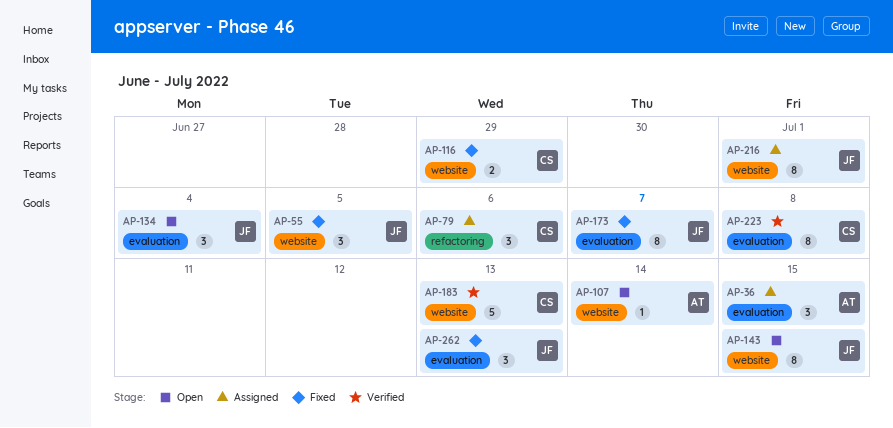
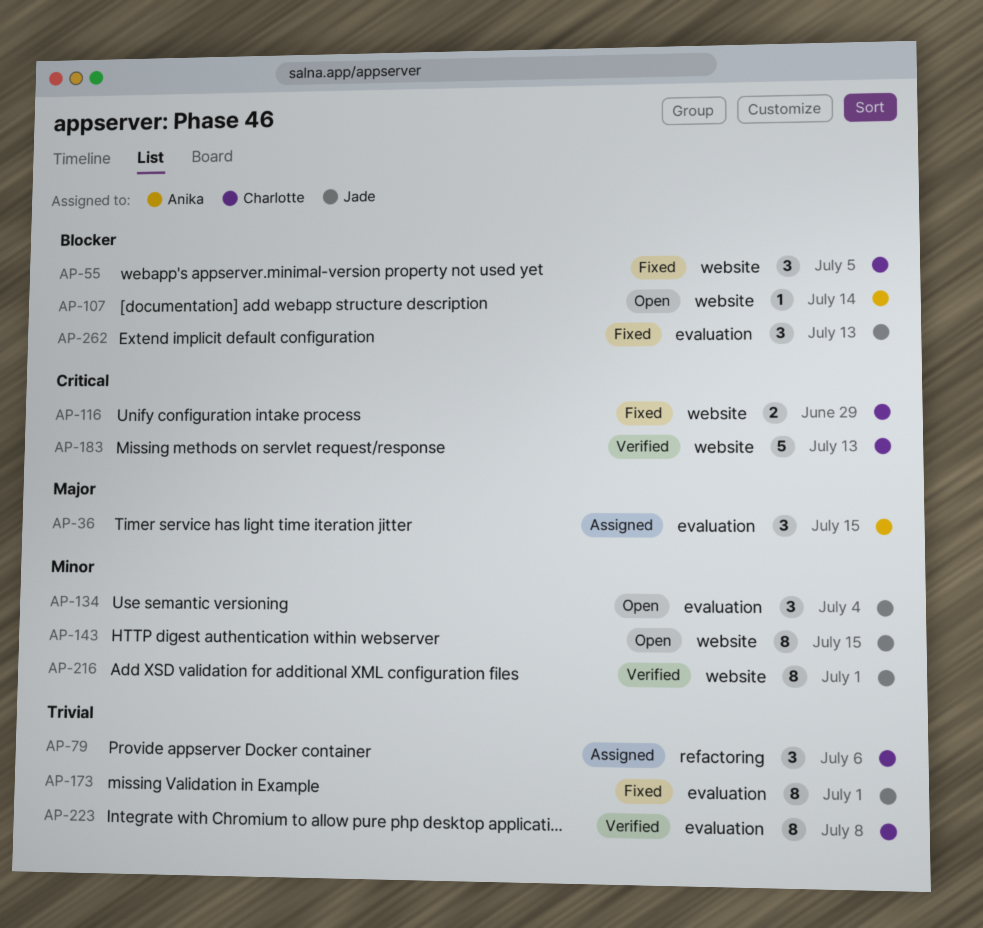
AP-55, owner: Jade -> Charlotte
AP-173, due: Jul 7 -> Jul 1
AP-216, status: Assigned -> Verified

